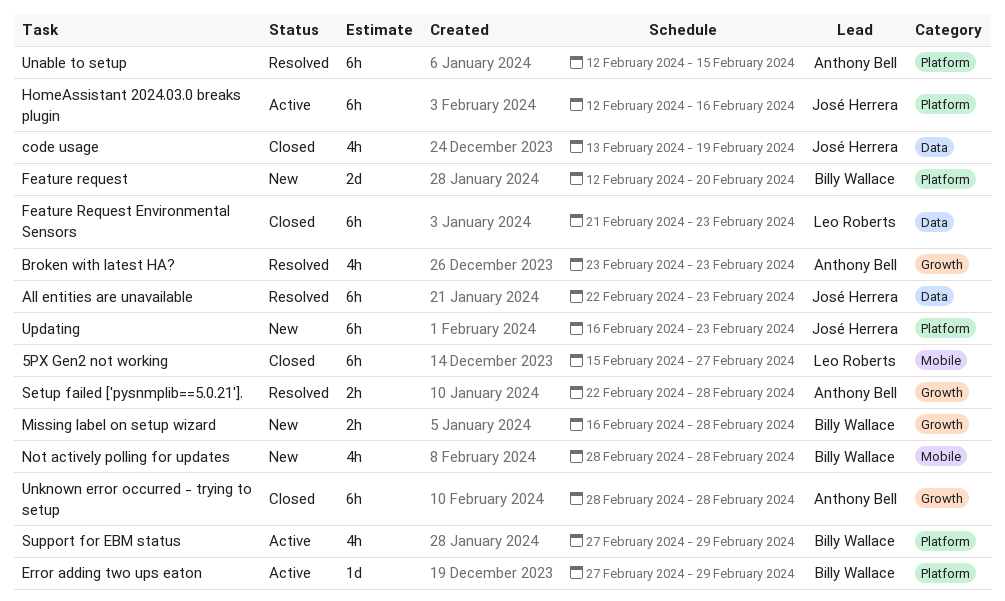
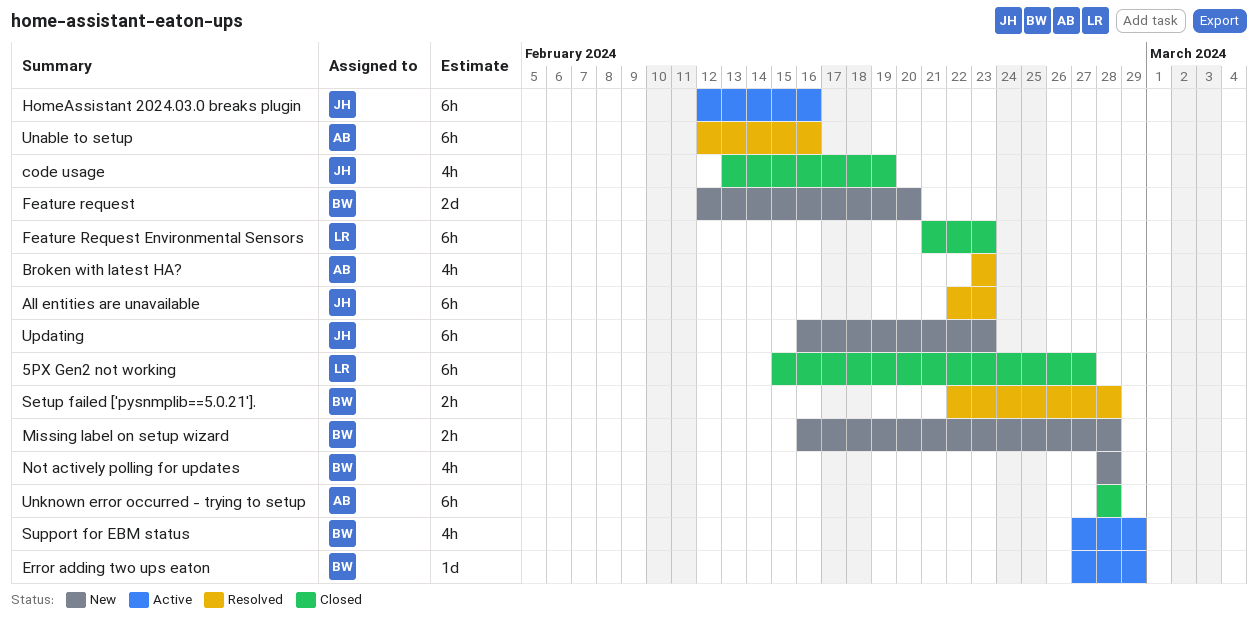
Setup failed ['pysnmplib==5.0.21']., owner: Anthony Bell -> Billy Wallace
Unable to setup, due: Feb 15 -> Feb 16

